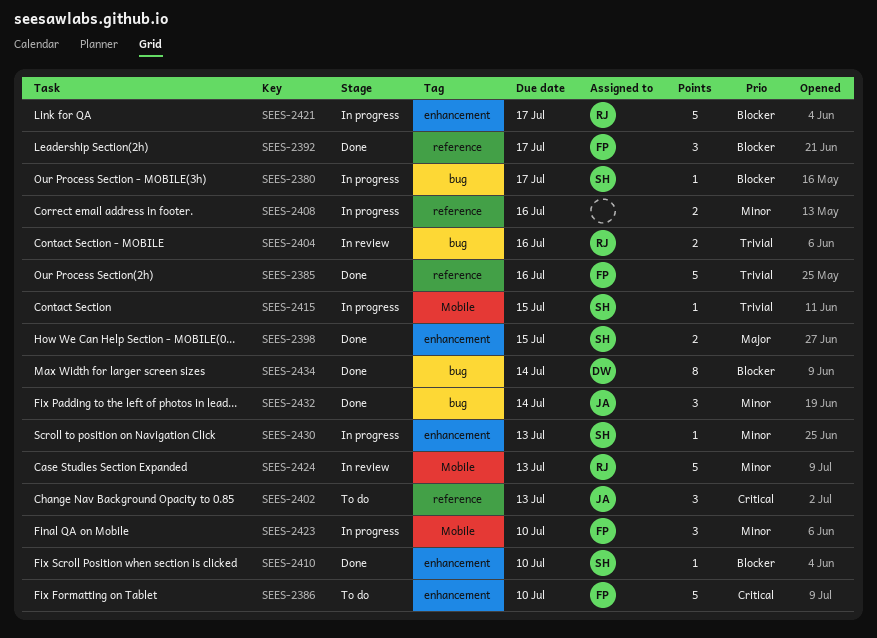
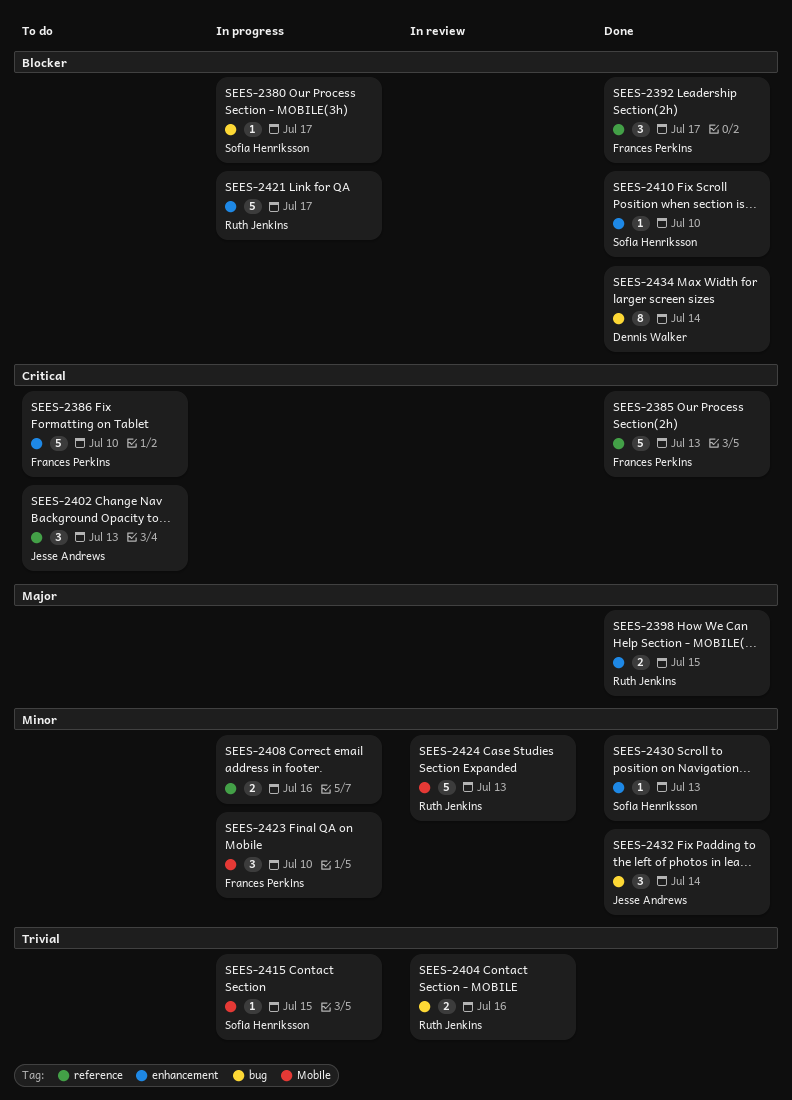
SEES-2385, priority: Trivial -> Critical
SEES-2385, due: Jul 16 -> Jul 13
SEES-2398, owner: Sofia Henriksson -> Ruth Jenkins
SEES-2430, status: In progress -> Done

